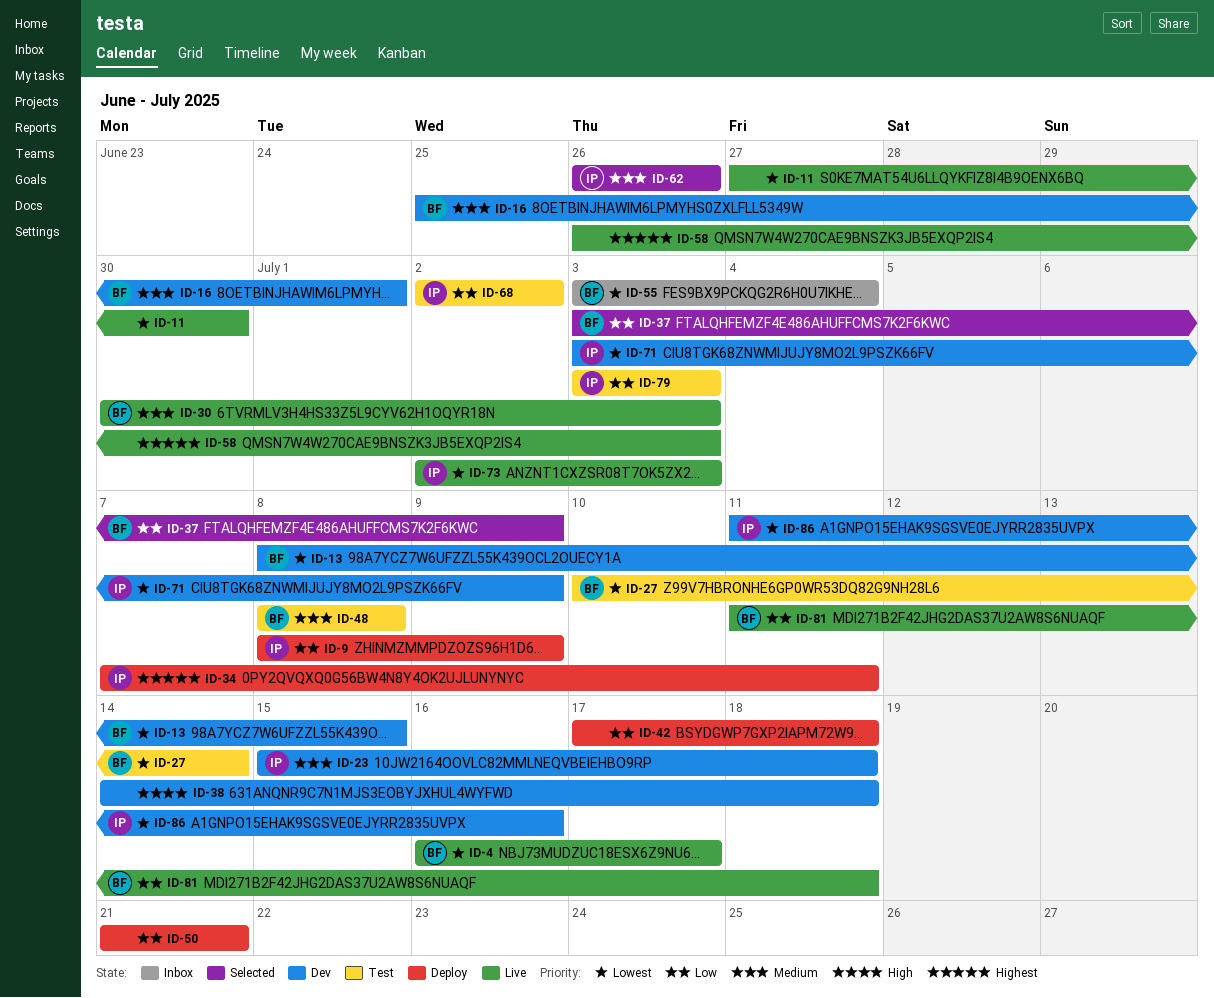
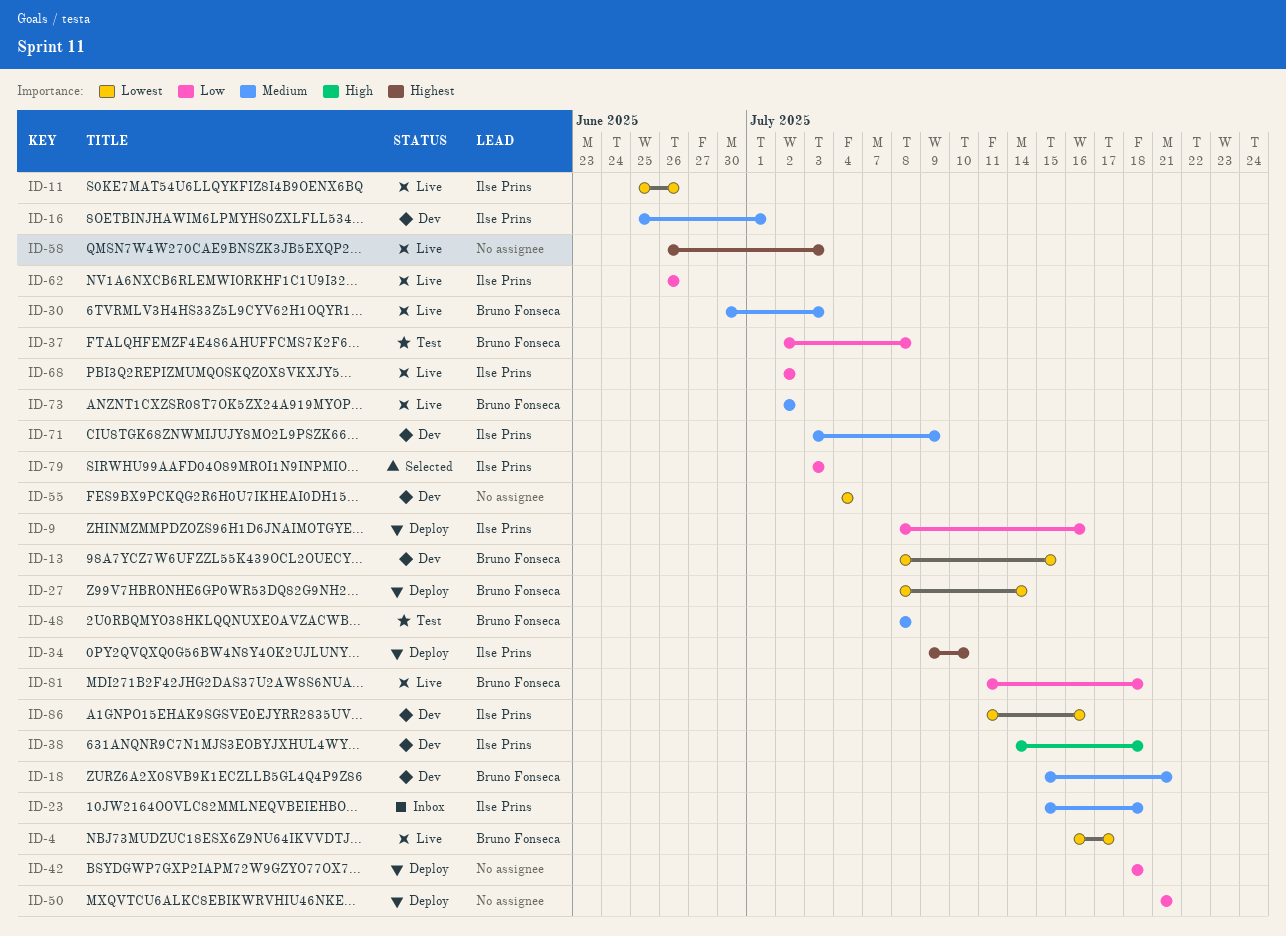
ID-9, due: Jul 9 -> Jul 16
ID-11, owner: none -> Ilse Prins
ID-11, start: Jun 27 -> Jun 25
ID-11, due: Jun 30 -> Jun 26
ID-16, owner: Bruno Fonseca -> Ilse Prins
ID-18: none -> present
ID-23, status: Dev -> Inbox
ID-27, status: Test -> Deploy
ID-27, start: Jul 10 -> Jul 8
ID-34, start: Jul 7 -> Jul 9
ID-34, due: Jul 11 -> Jul 10
ID-37, status: Selected -> Test
ID-37, start: Jul 3 -> Jul 2
ID-37, due: Jul 9 -> Jul 8
ID-38, owner: none -> Ilse Prins
ID-42, start: Jul 17 -> Jul 18
ID-55, status: Inbox -> Dev
ID-55, owner: Bruno Fonseca -> none
ID-55, start: Jul 3 -> Jul 4
ID-62, status: Selected -> Live
ID-62, priority: Medium -> Low
ID-68, status: Test -> Live
ID-71, priority: Lowest -> Medium
ID-73, owner: Ilse Prins -> Bruno Fonseca
ID-73, priority: Lowest -> Medium
ID-73, due: Jul 3 -> Jul 2
ID-79, status: Test -> Selected

